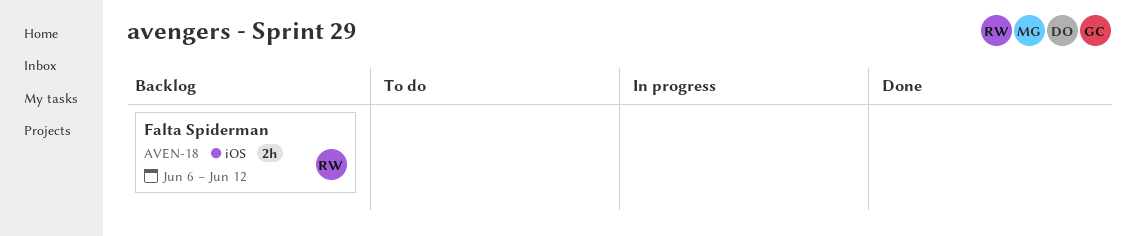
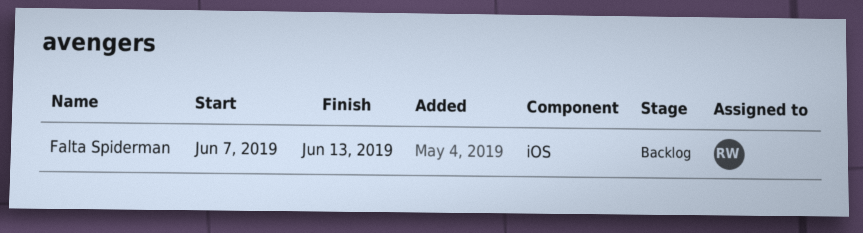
Falta Spiderman, start: Jun 6 -> Jun 7
Falta Spiderman, due: Jun 12 -> Jun 13

